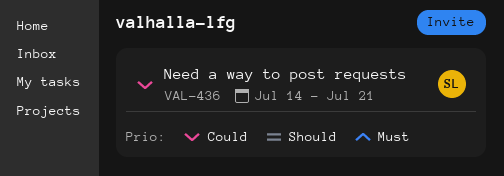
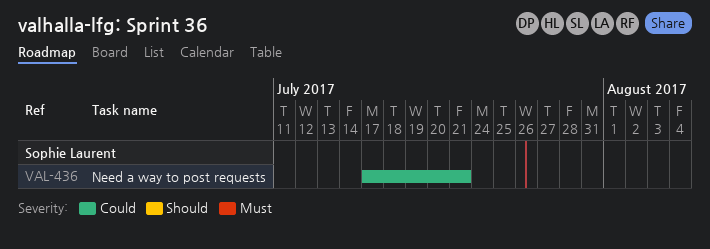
VAL-436, start: Jul 14 -> Jul 17

